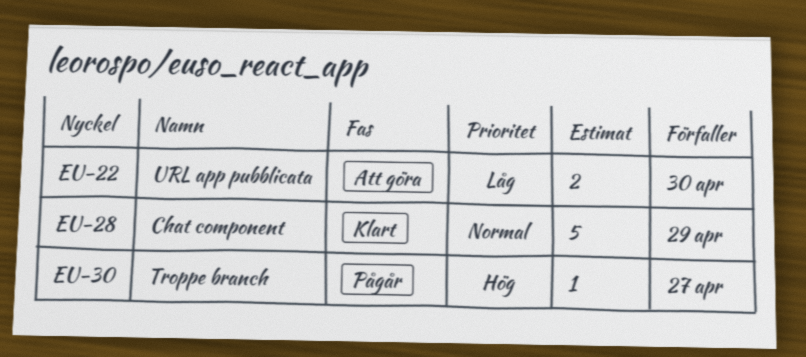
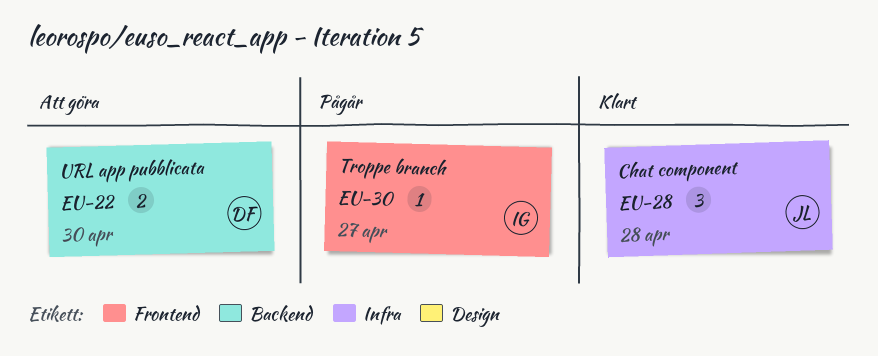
EU-28, estimate: 5 -> 3
EU-28, due: Apr 29 -> Apr 28

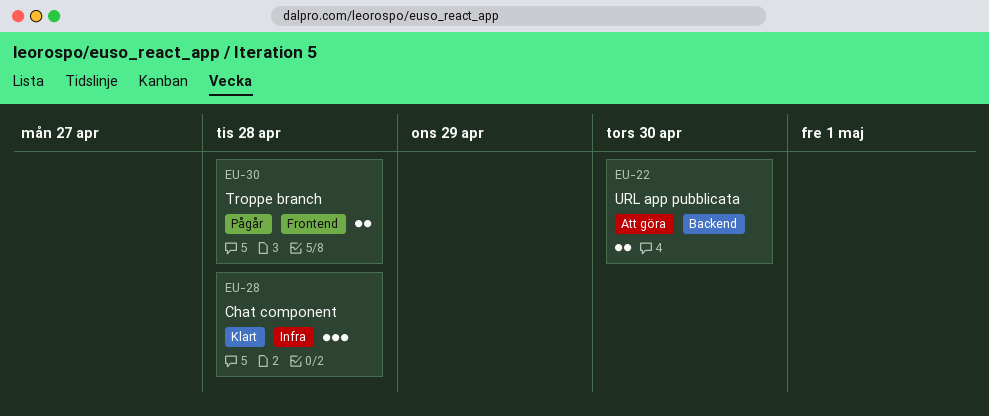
EU-30, estimate: 1 -> 2
EU-30, due: Apr 27 -> Apr 28

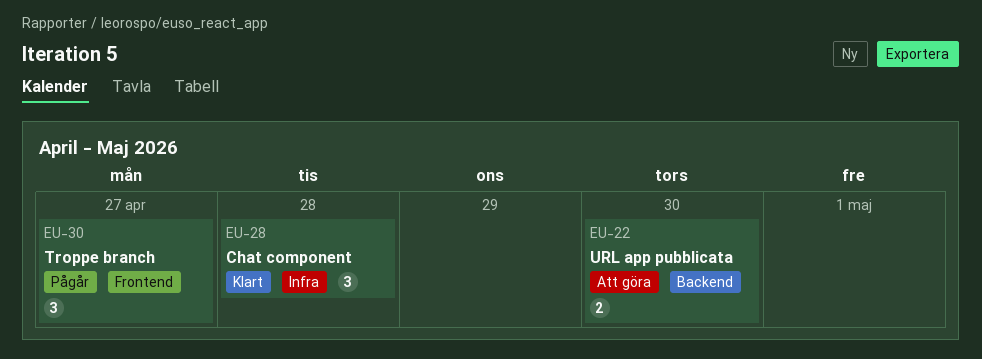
EU-30, estimate: 2 -> 3
EU-30, due: Apr 28 -> Apr 27

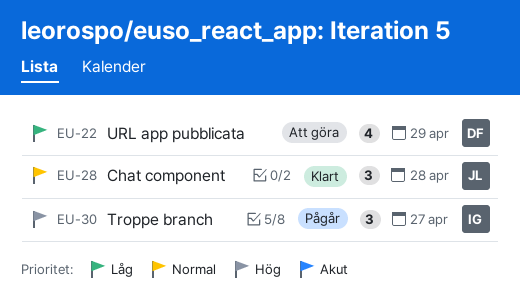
EU-22, estimate: 2 -> 4
EU-22, due: Apr 30 -> Apr 29

